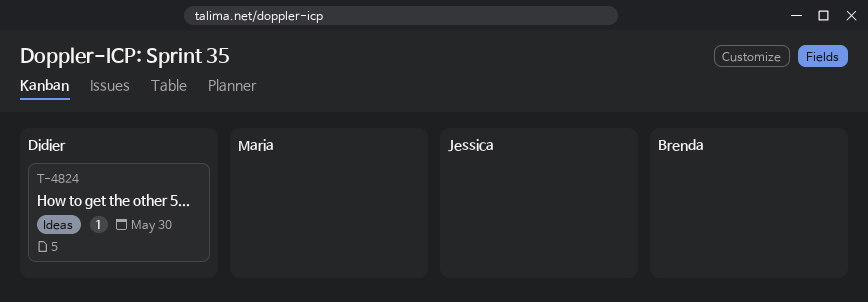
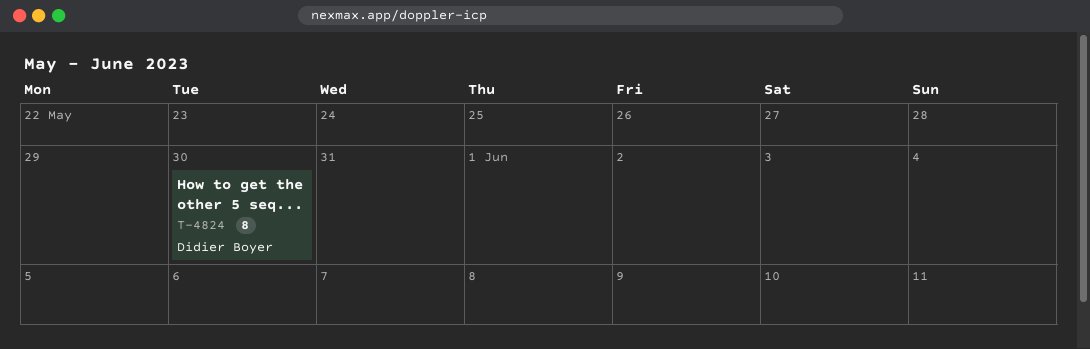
T-4824, estimate: 1 -> 8

